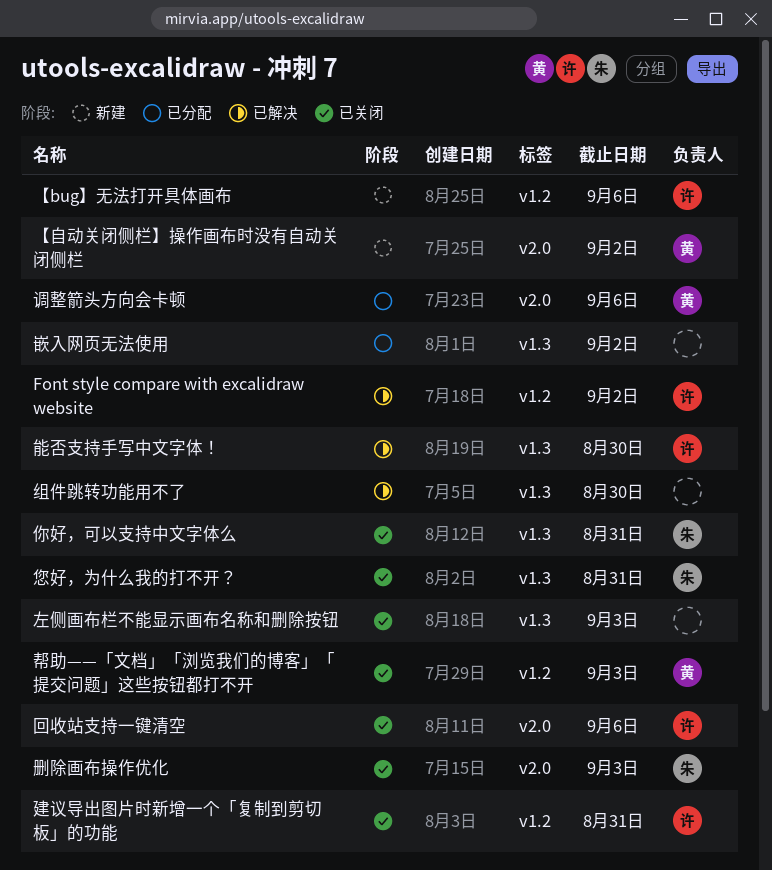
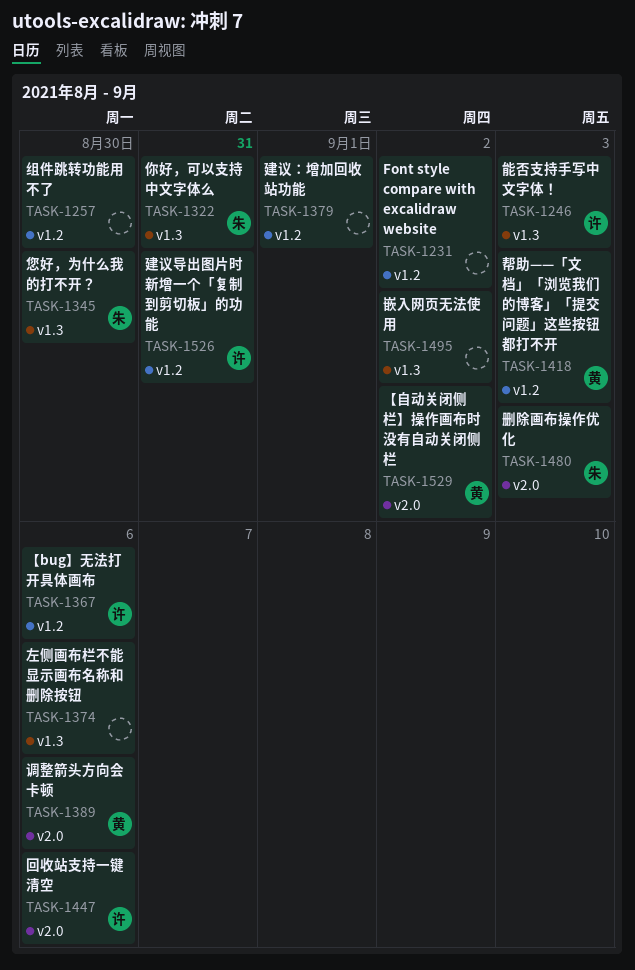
Font style compare with excalidraw website, owner: 许 -> none
左侧画布栏不能显示画布名称和删除按钮, due: Sep 3 -> Sep 6
建议：增加回收站功能: none -> present
您好，为什么我的打不开？, due: Aug 31 -> Aug 30
组件跳转功能用不了, label: v1.3 -> v1.2
能否支持手写中文字体！, due: Aug 30 -> Sep 3

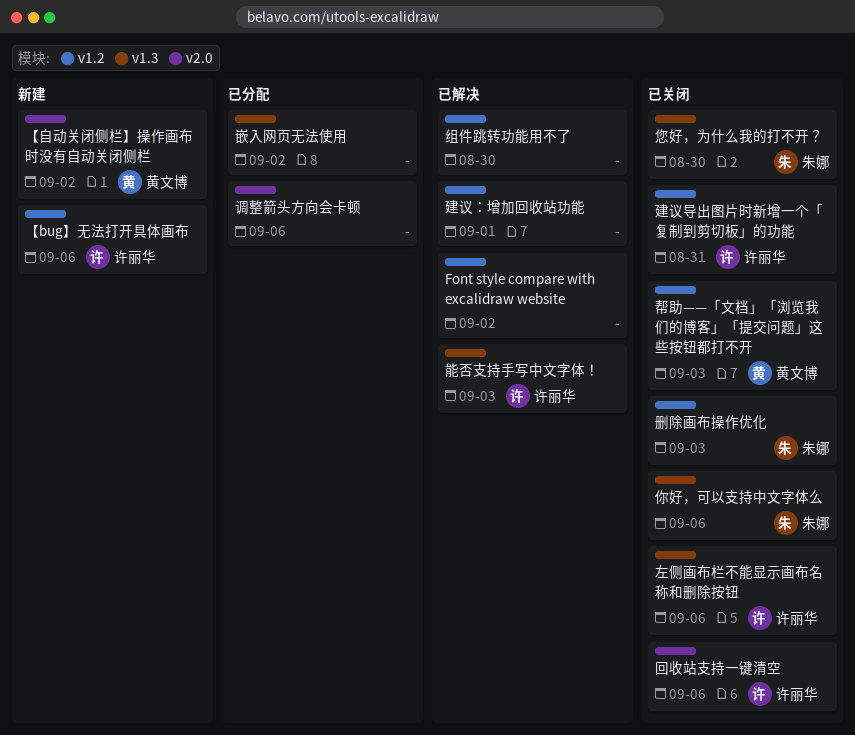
你好，可以支持中文字体么, due: Aug 31 -> Sep 6
删除画布操作优化, label: v2.0 -> v1.2
左侧画布栏不能显示画布名称和删除按钮, owner: none -> 许丽华
调整箭头方向会卡顿, owner: 黄文博 -> none

